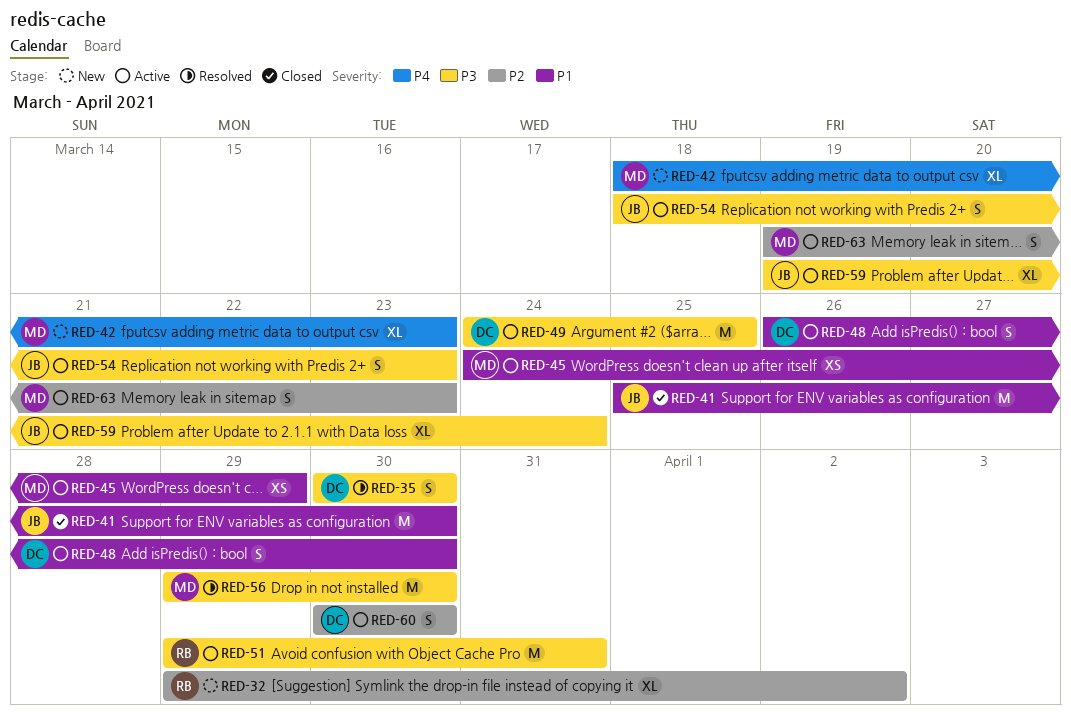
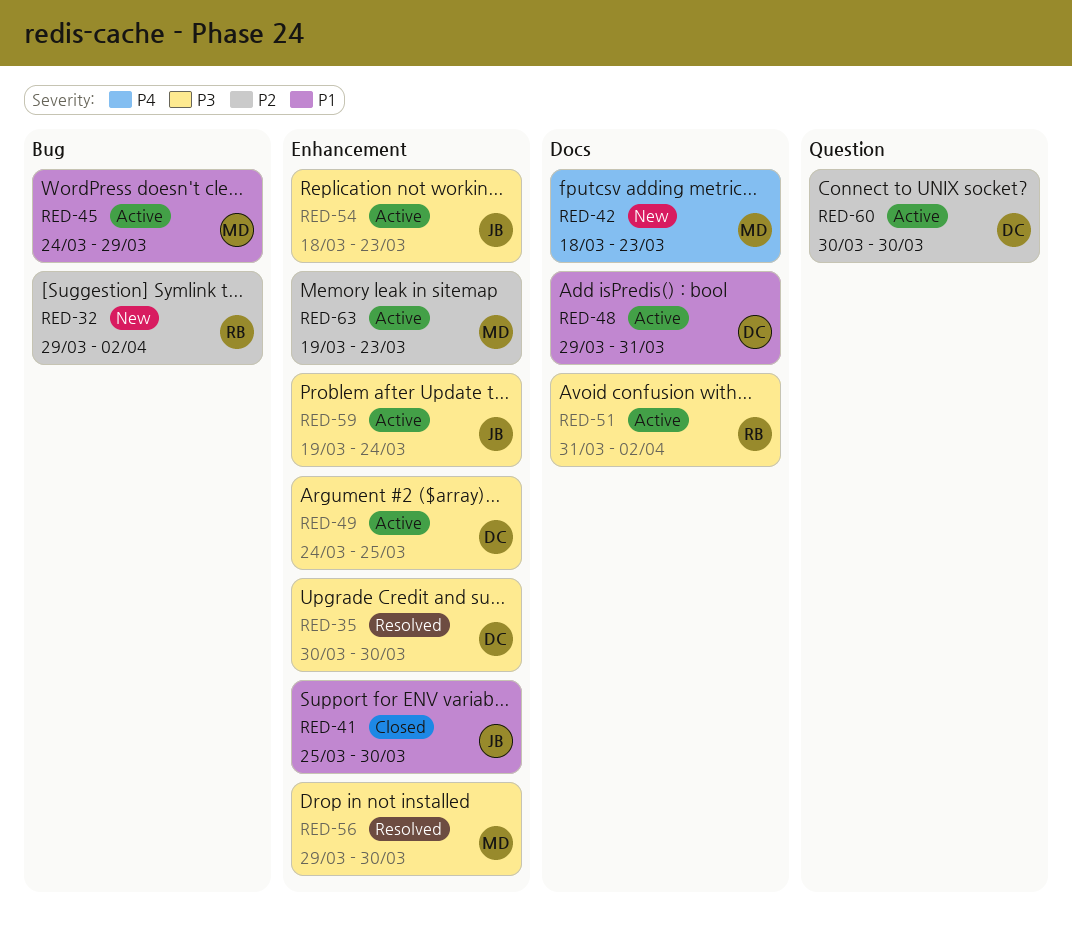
RED-48, start: Mar 26 -> Mar 29
RED-48, due: Mar 30 -> Mar 31
RED-51, start: Mar 29 -> Mar 31
RED-51, due: Mar 31 -> Apr 2

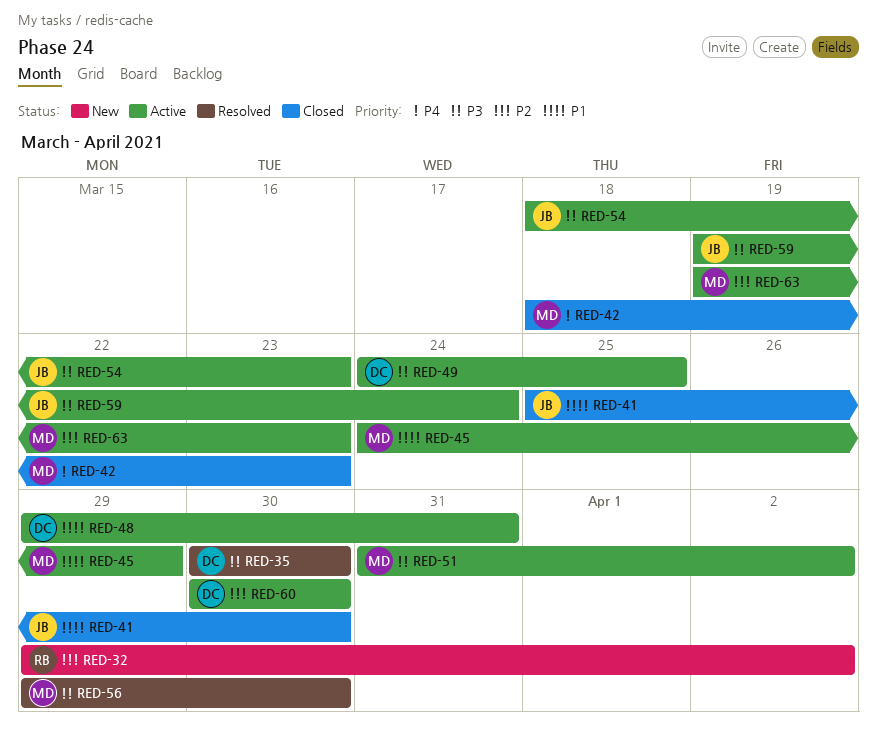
RED-42, status: New -> Closed
RED-51, owner: RB -> MD

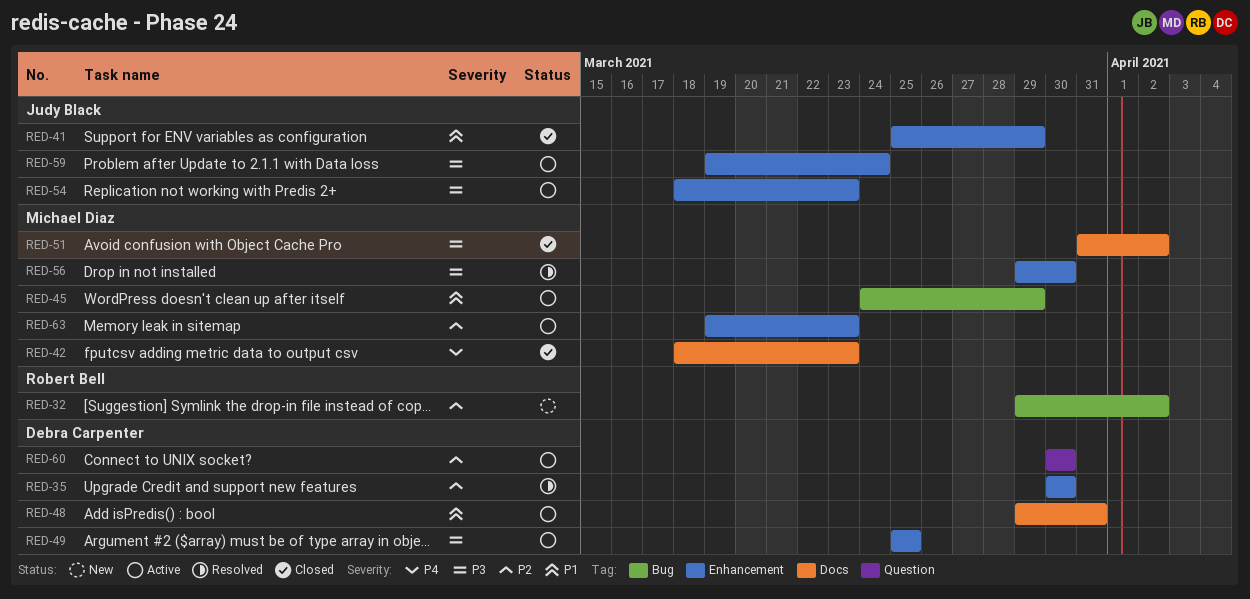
RED-35, priority: P3 -> P2
RED-41, due: Mar 30 -> Mar 29
RED-49, start: Mar 24 -> Mar 25
RED-51, status: Active -> Closed

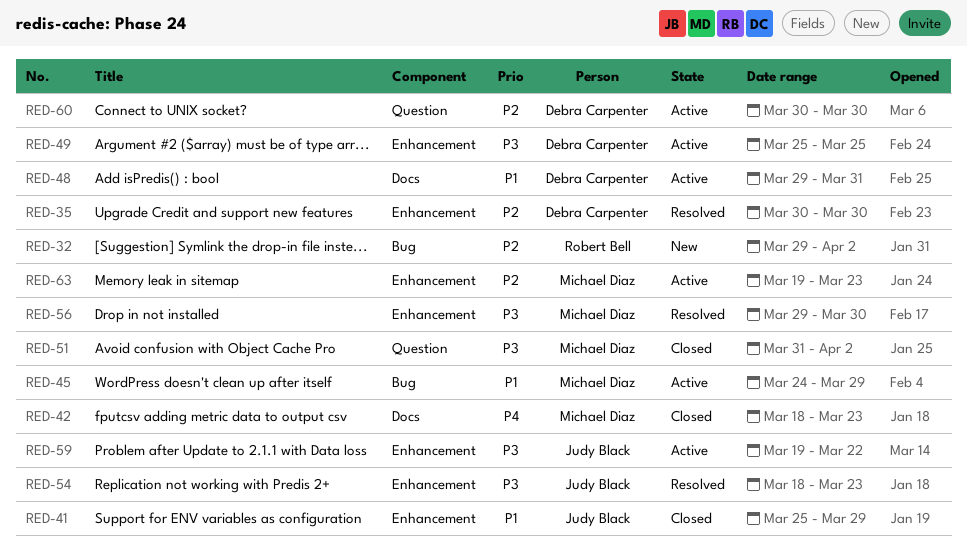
RED-51, label: Docs -> Question
RED-54, status: Active -> Resolved
RED-59, due: Mar 24 -> Mar 22

